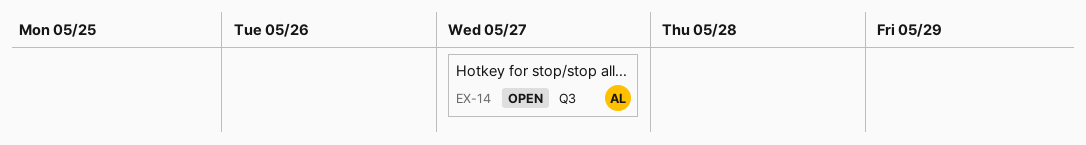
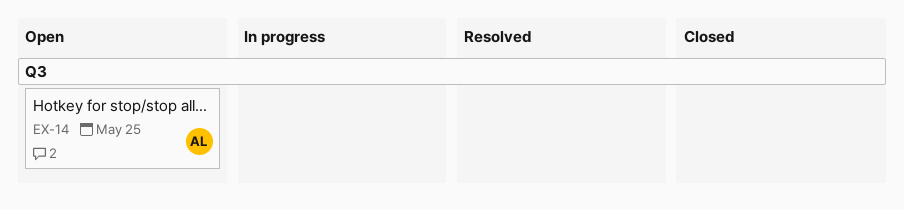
EX-14, due: May 27 -> May 25

